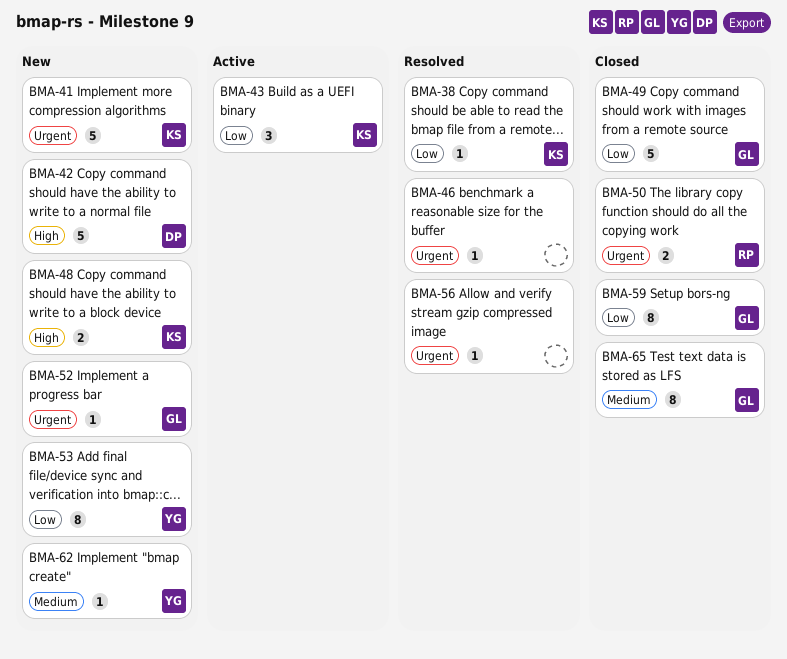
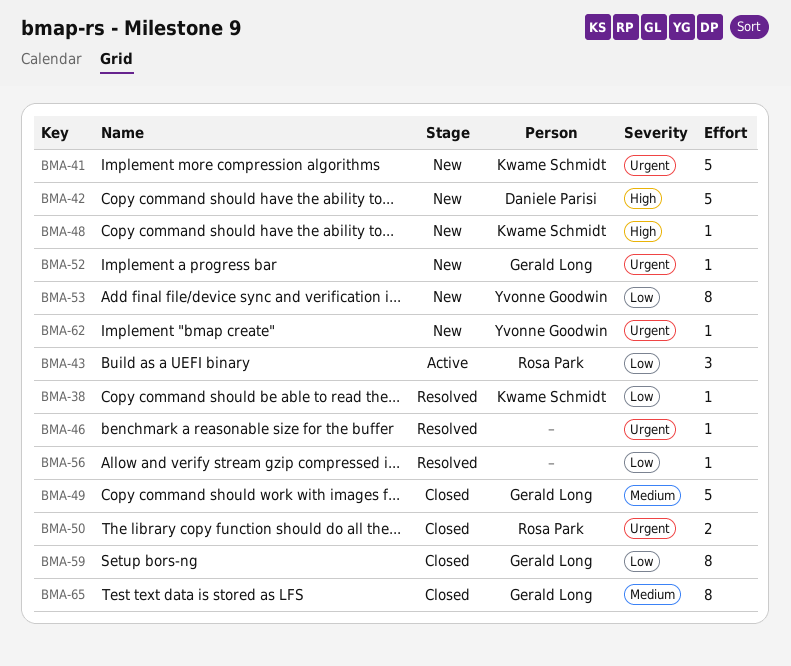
BMA-43, owner: Kwame Schmidt -> Rosa Park
BMA-48, estimate: 2 -> 1
BMA-49, priority: Low -> Medium
BMA-56, priority: Urgent -> Low
BMA-62, priority: Medium -> Urgent

